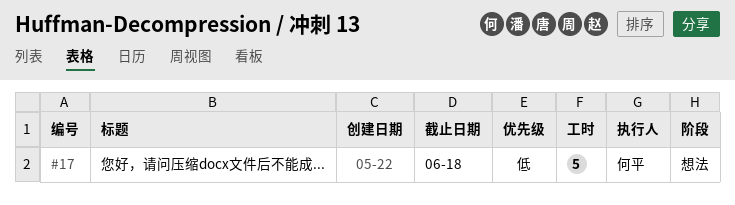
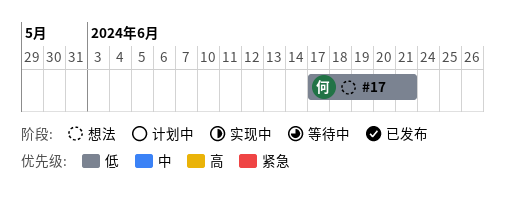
#17, due: Jun 18 -> Jun 21

